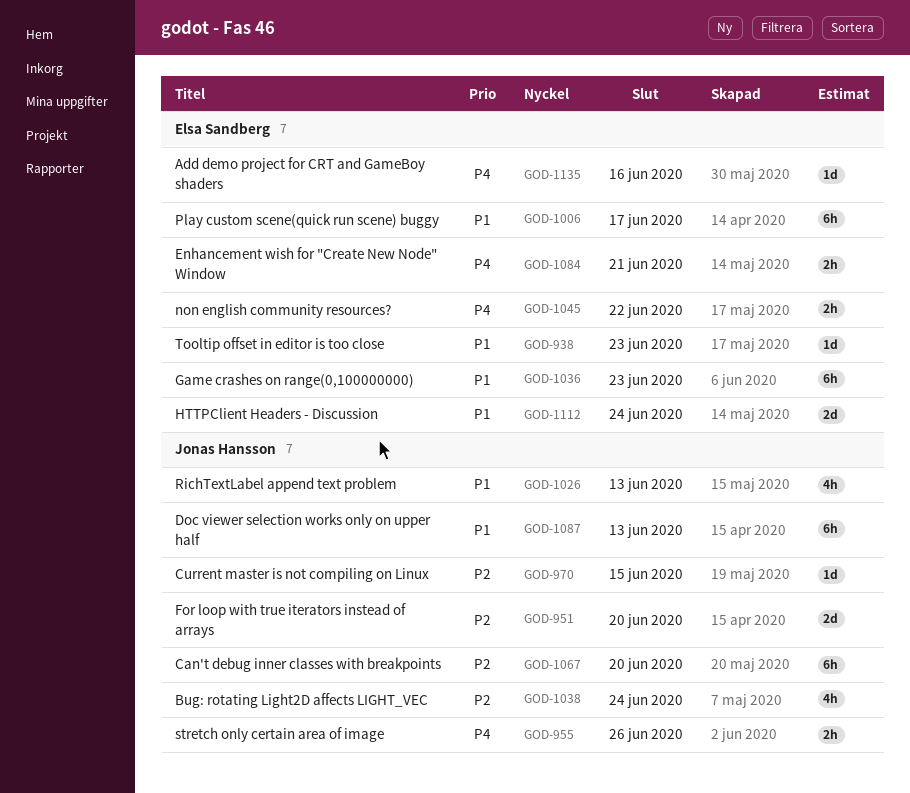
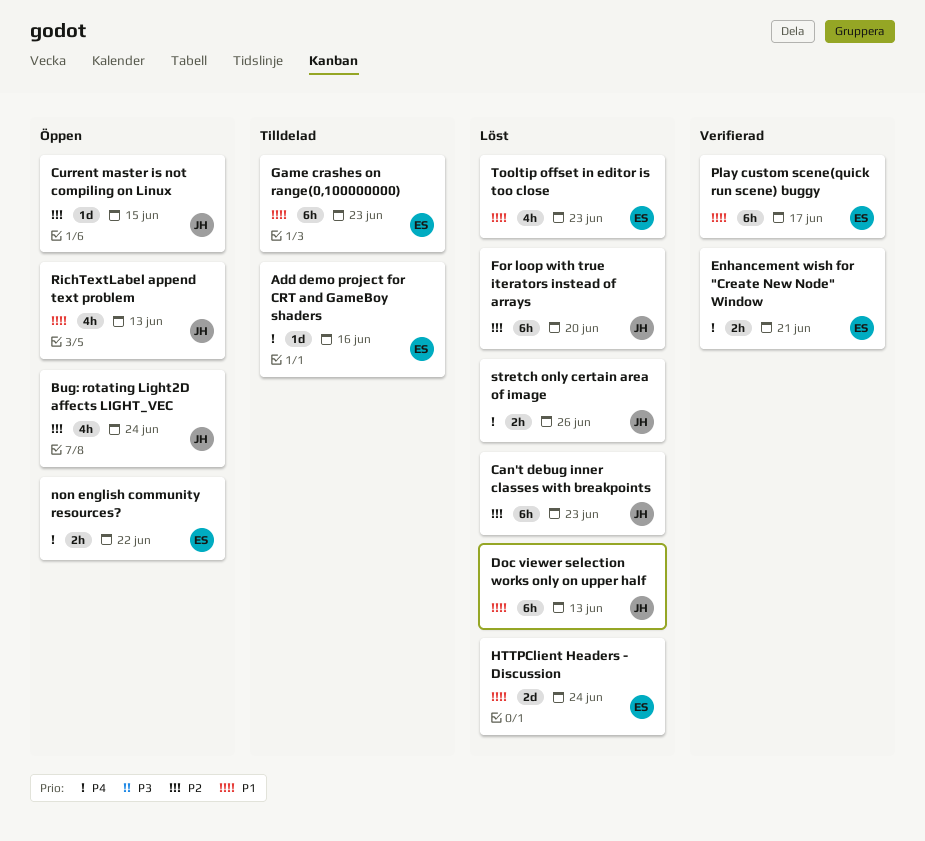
Can't debug inner classes with breakpoints, due: Jun 20 -> Jun 23
For loop with true iterators instead of arrays, estimate: 2d -> 6h
Tooltip offset in editor is too close, estimate: 1d -> 4h

